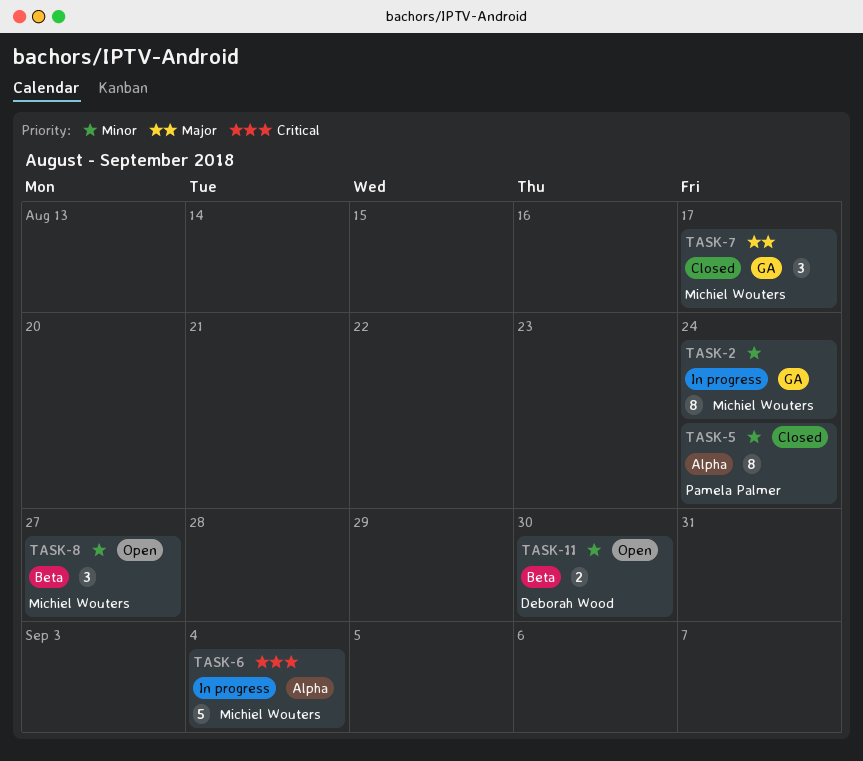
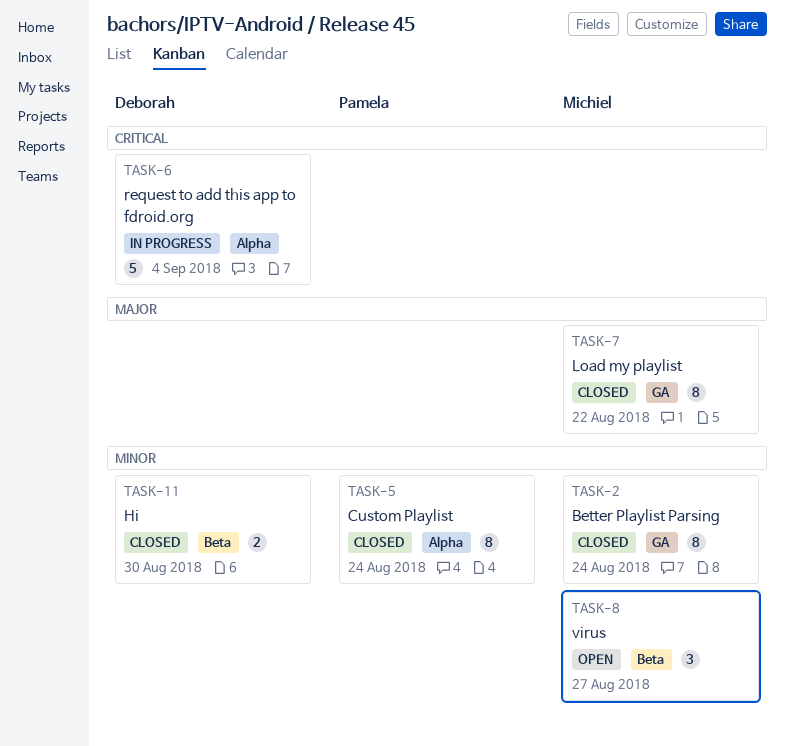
TASK-2, status: In progress -> Closed
TASK-6, owner: Michiel Wouters -> Deborah Wood
TASK-7, estimate: 3 -> 8
TASK-7, due: Aug 17 -> Aug 22
TASK-11, status: Open -> Closed

